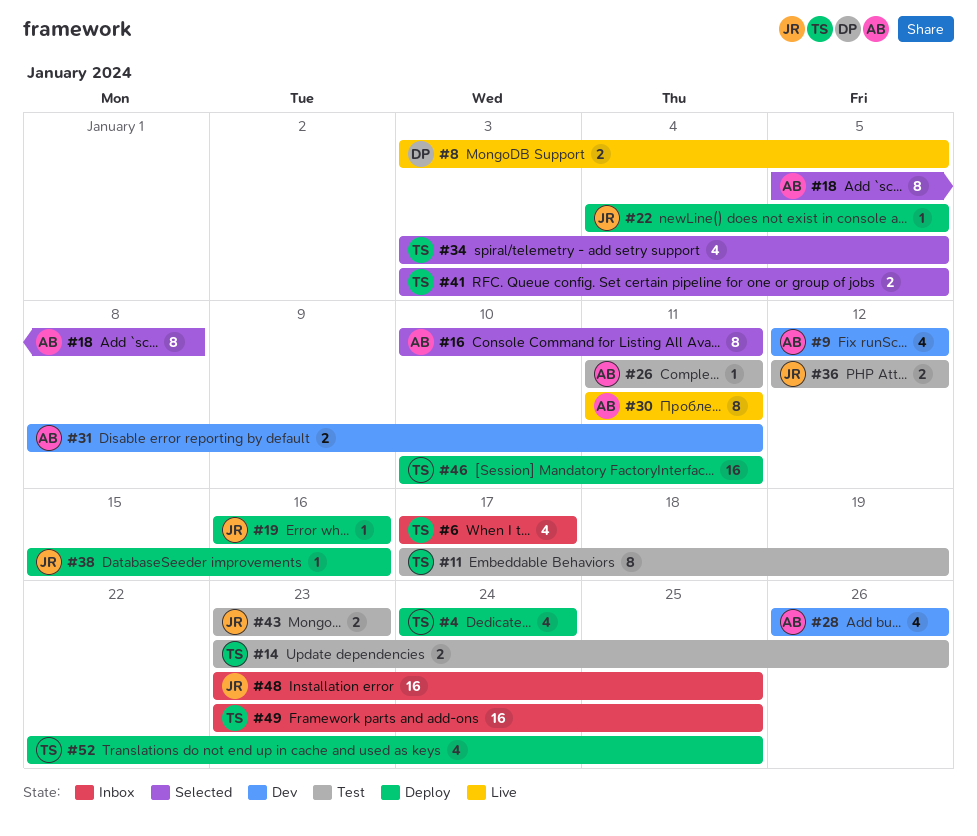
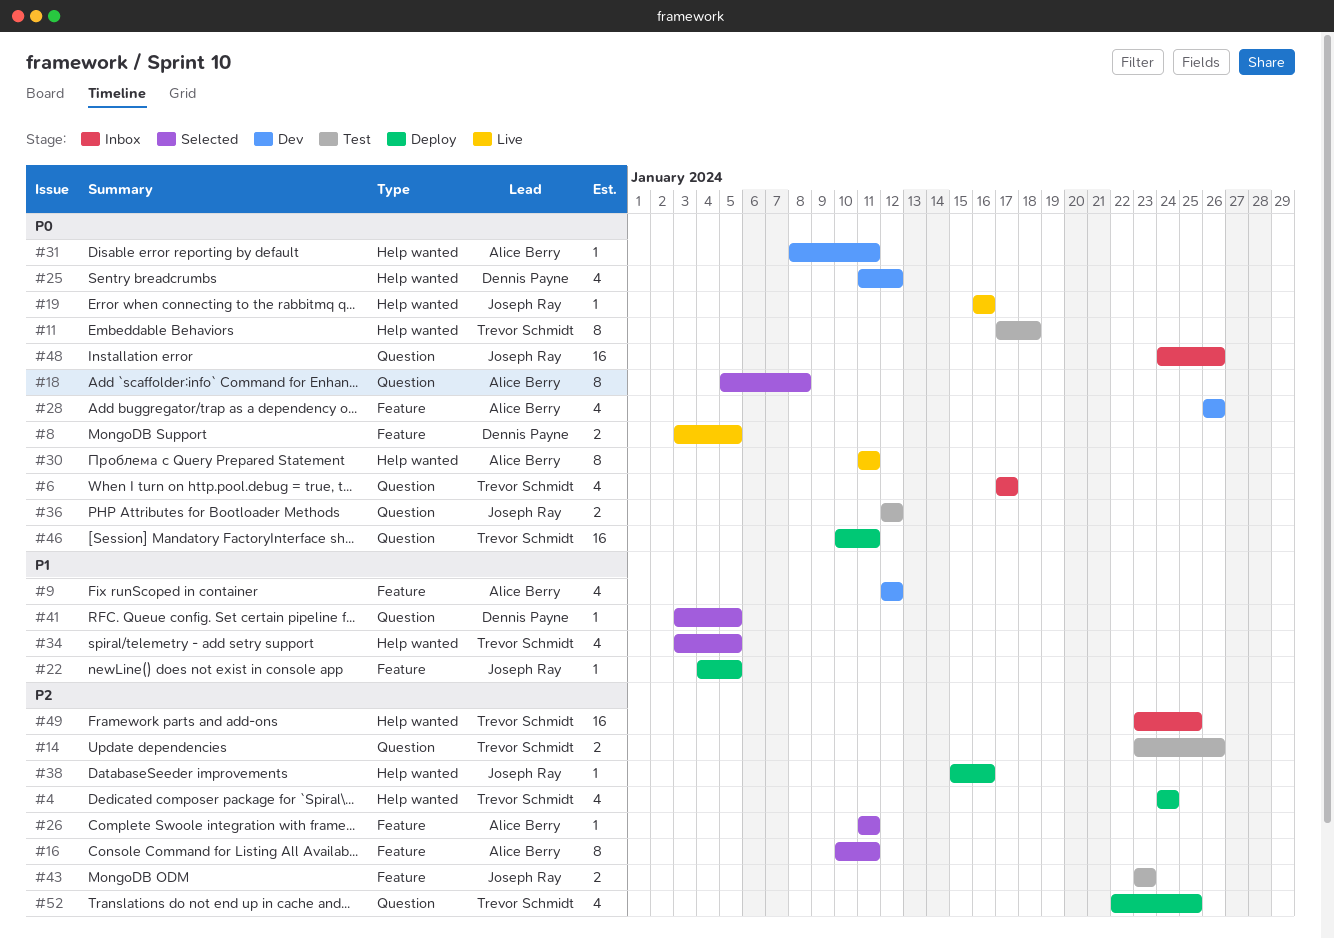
#11, due: Jan 19 -> Jan 18
#19, status: Deploy -> Live
#25: none -> present
#26, status: Test -> Selected
#31, estimate: 2 -> 1
#41, owner: Trevor Schmidt -> Dennis Payne
#41, estimate: 2 -> 1
#48, start: Jan 23 -> Jan 24
#48, due: Jan 25 -> Jan 26

